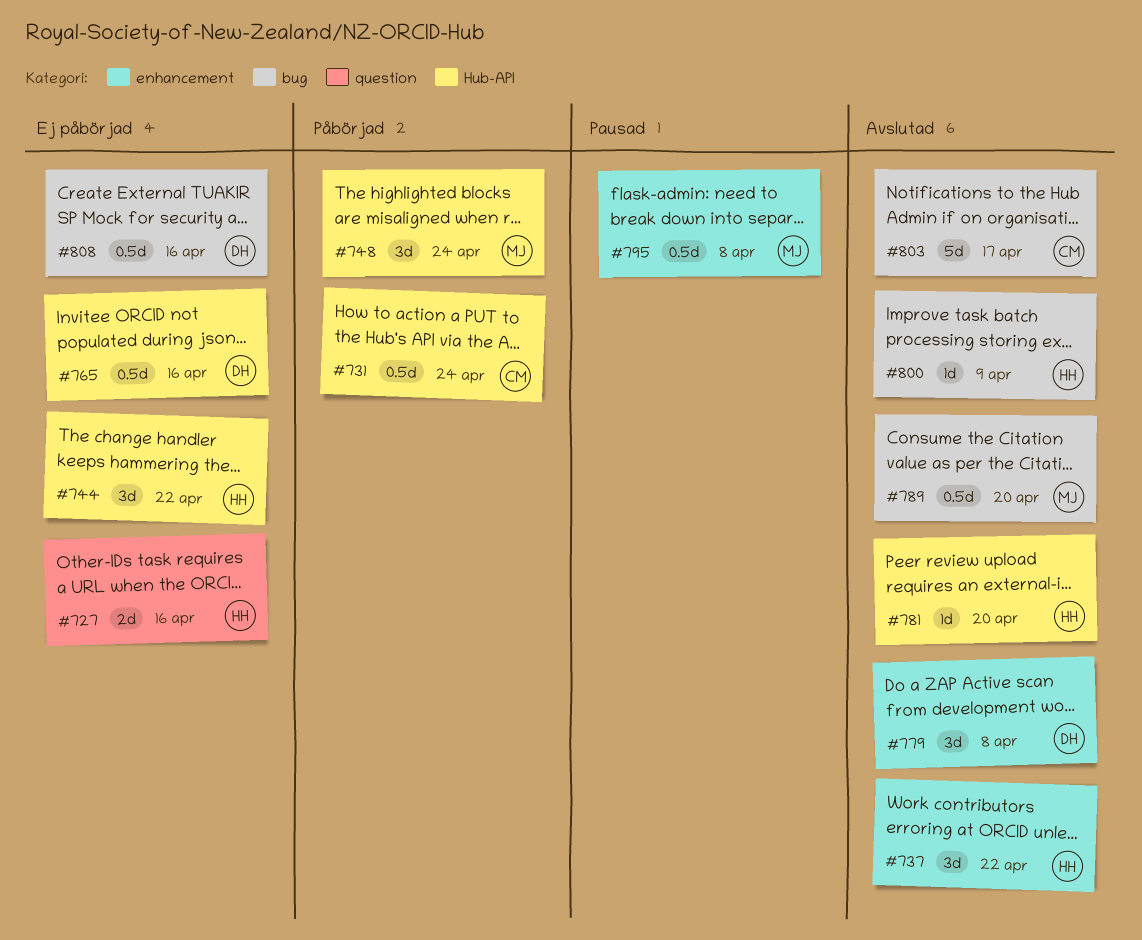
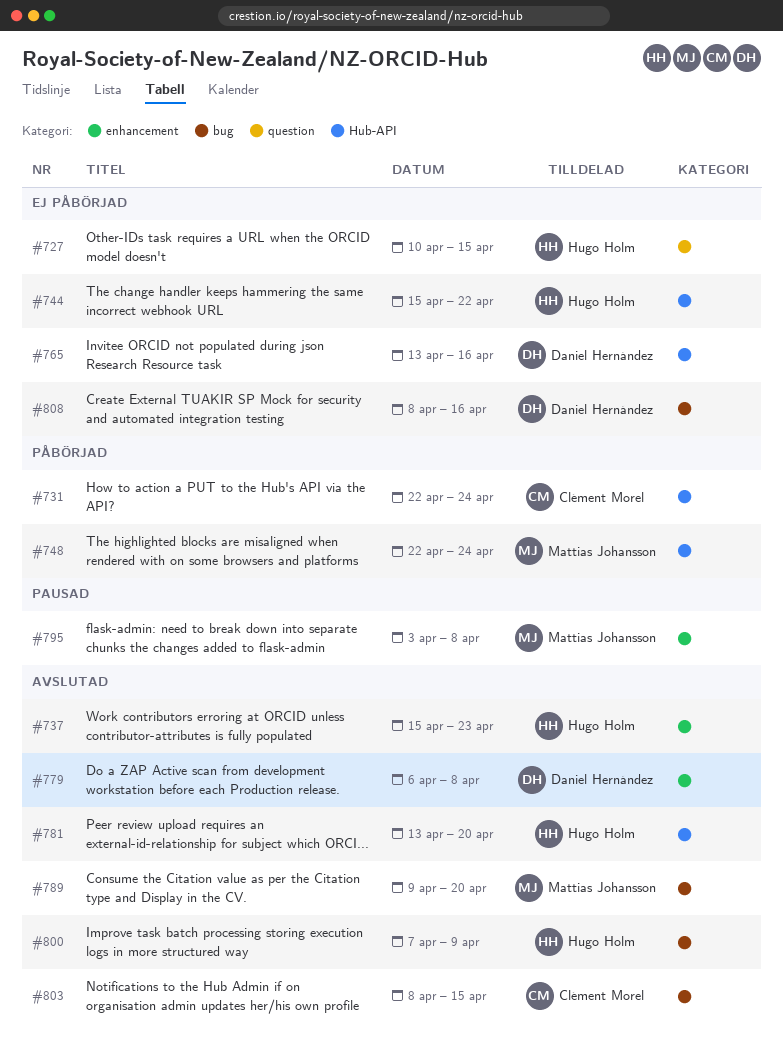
#727, due: Apr 16 -> Apr 15
#737, due: Apr 22 -> Apr 23
#803, due: Apr 17 -> Apr 15

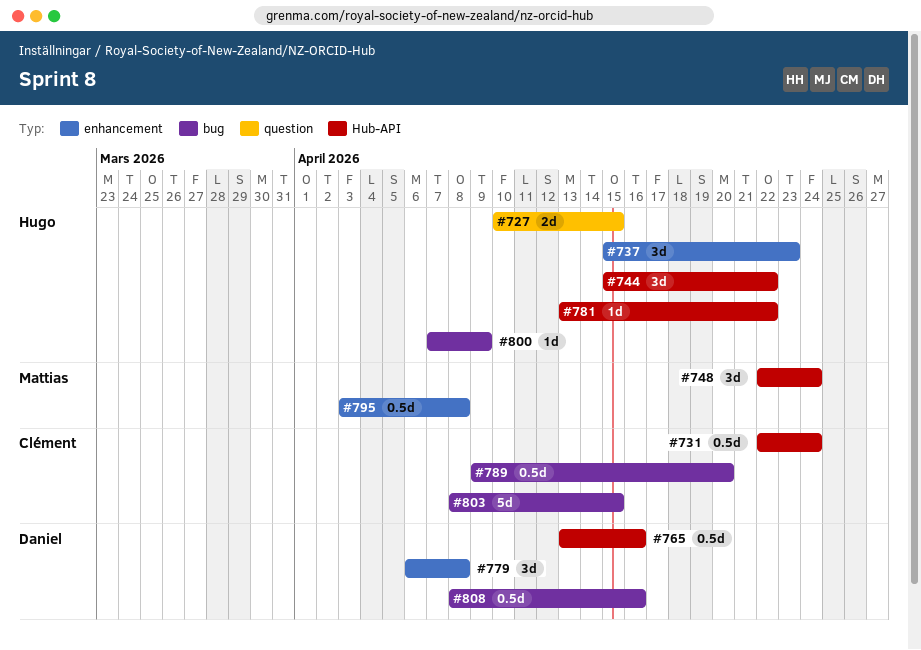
#781, due: Apr 20 -> Apr 22
#789, owner: Mattias Johansson -> Clément Morel

